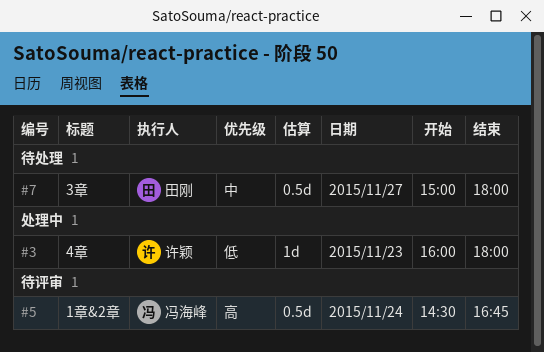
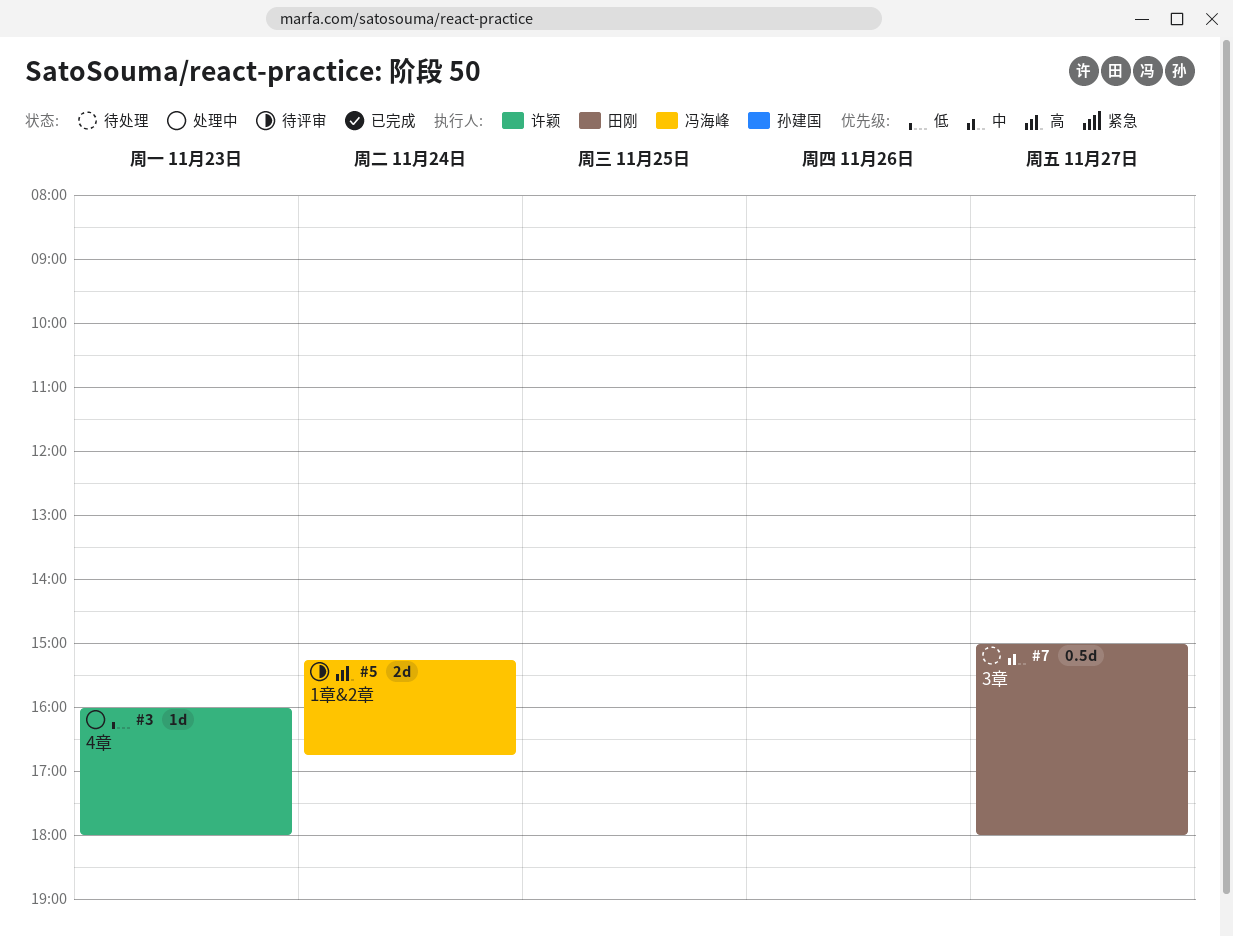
#5, estimate: 0.5d -> 2d
#5, begins: 14:30 -> 15:15

